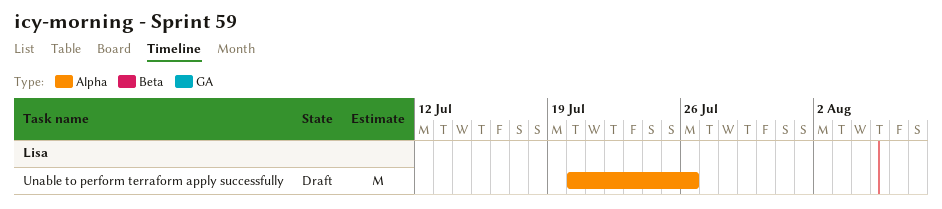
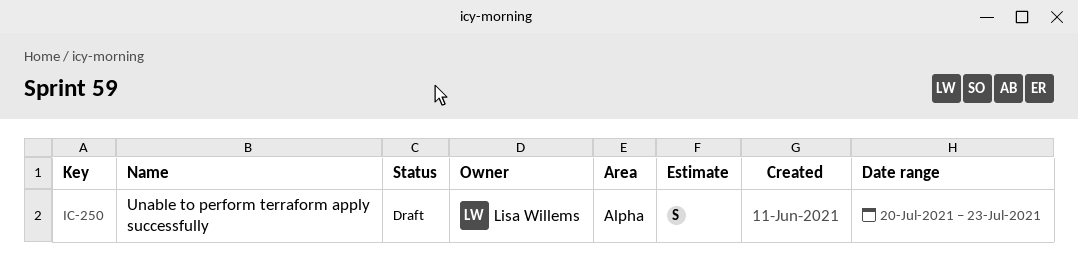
Unable to perform terraform apply successfully, estimate: M -> S
Unable to perform terraform apply successfully, due: Jul 26 -> Jul 23

